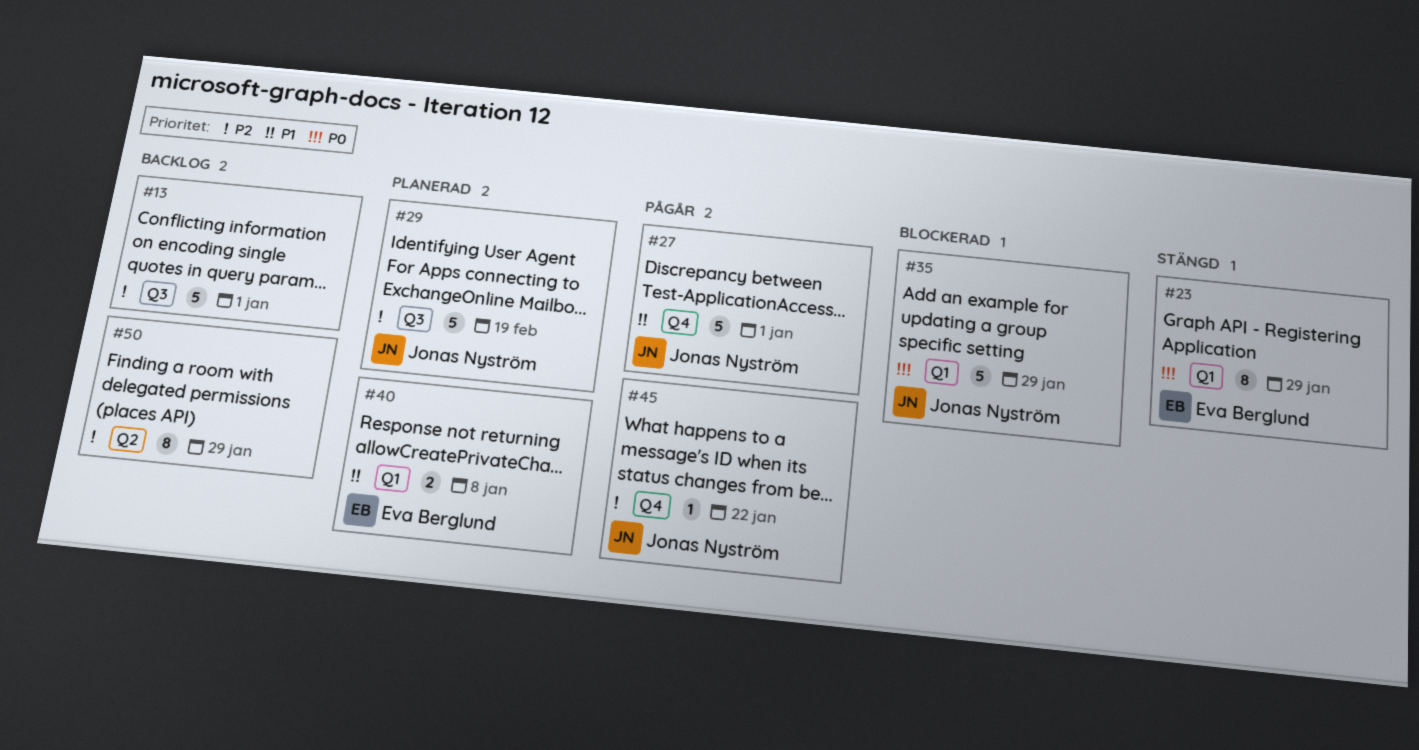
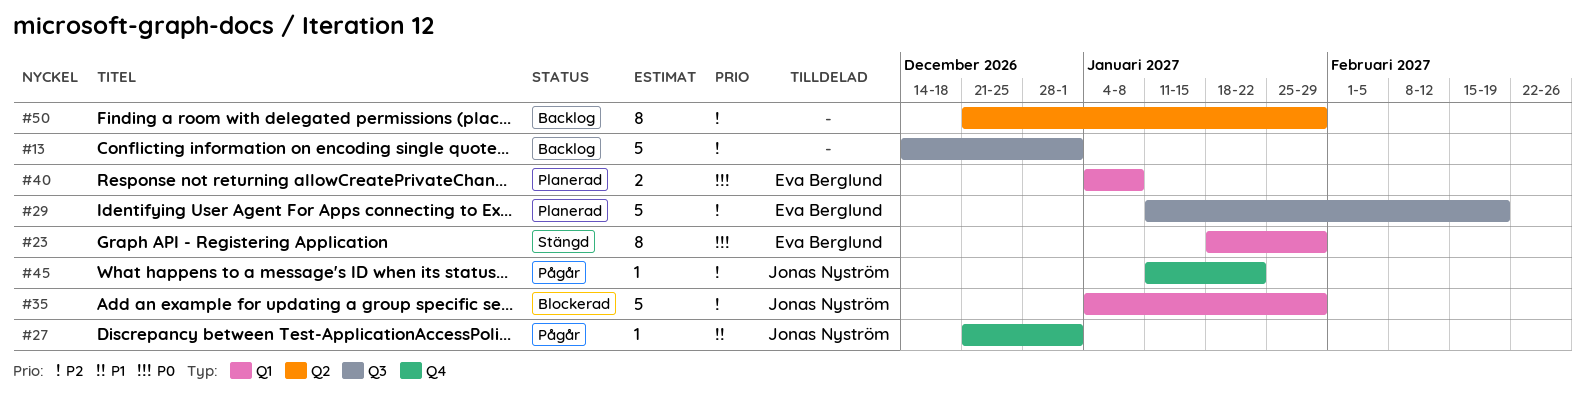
#27, estimate: 5 -> 1
#29, owner: Jonas Nyström -> Eva Berglund
#35, priority: P0 -> P2
#40, priority: P1 -> P0

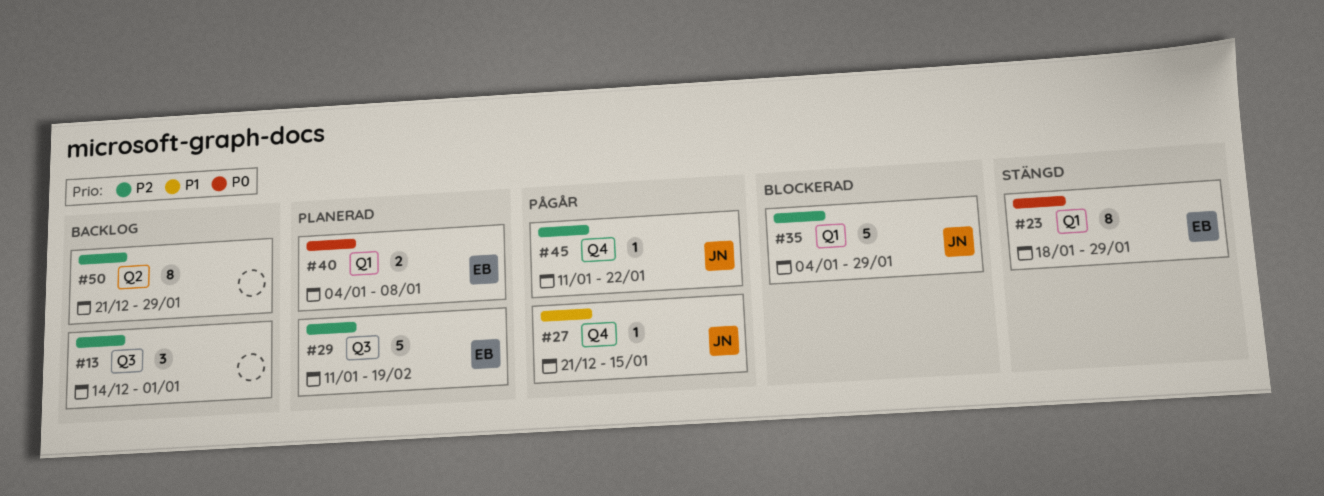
#13, estimate: 5 -> 3
#27, due: Jan 1 -> Jan 15

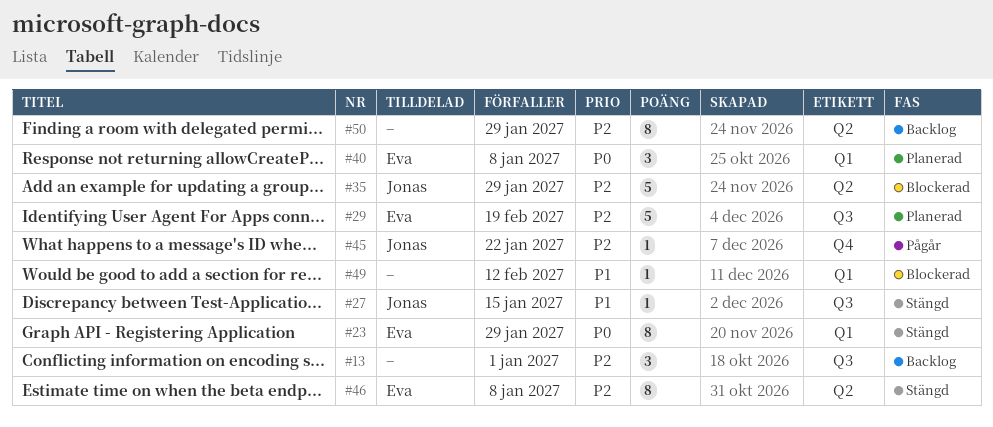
#27, status: Pågår -> Stängd
#27, label: Q4 -> Q3
#35, label: Q1 -> Q2
#40, estimate: 2 -> 3
#46: none -> present
#49: none -> present

